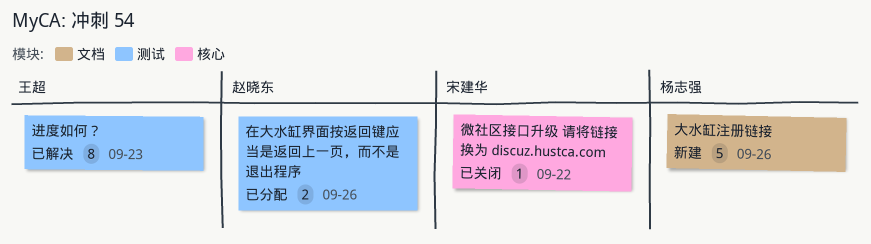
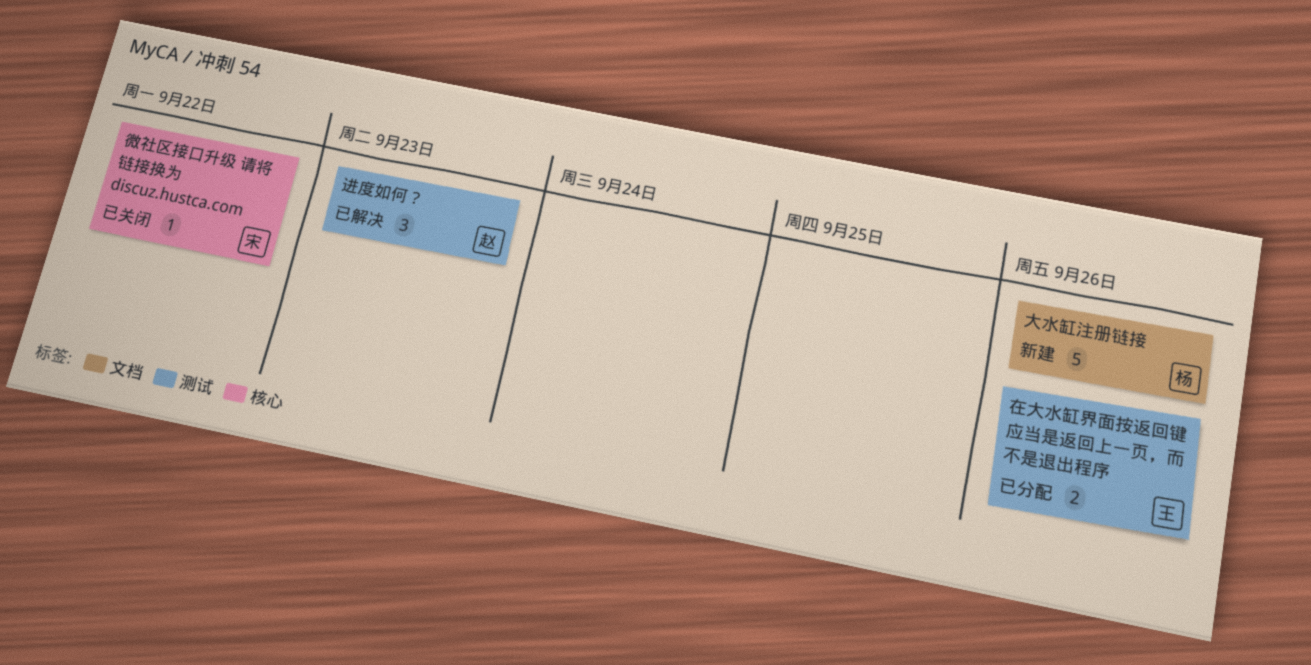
在大水缸界面按返回键应当是返回上一页，而不是退出程序, owner: 赵晓东 -> 王超
进度如何？, owner: 王超 -> 赵晓东
进度如何？, estimate: 8 -> 3

